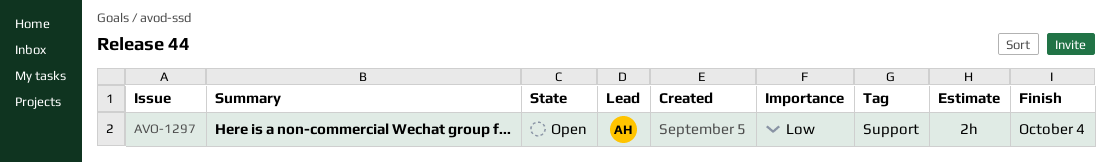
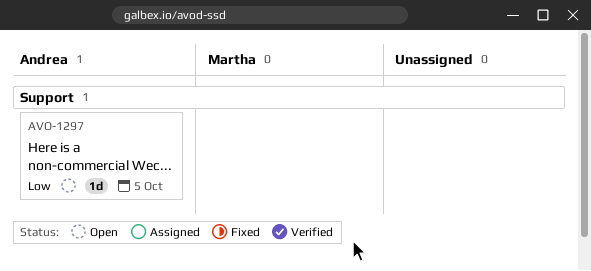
AVO-1297, estimate: 2h -> 1d
AVO-1297, due: Oct 4 -> Oct 5

